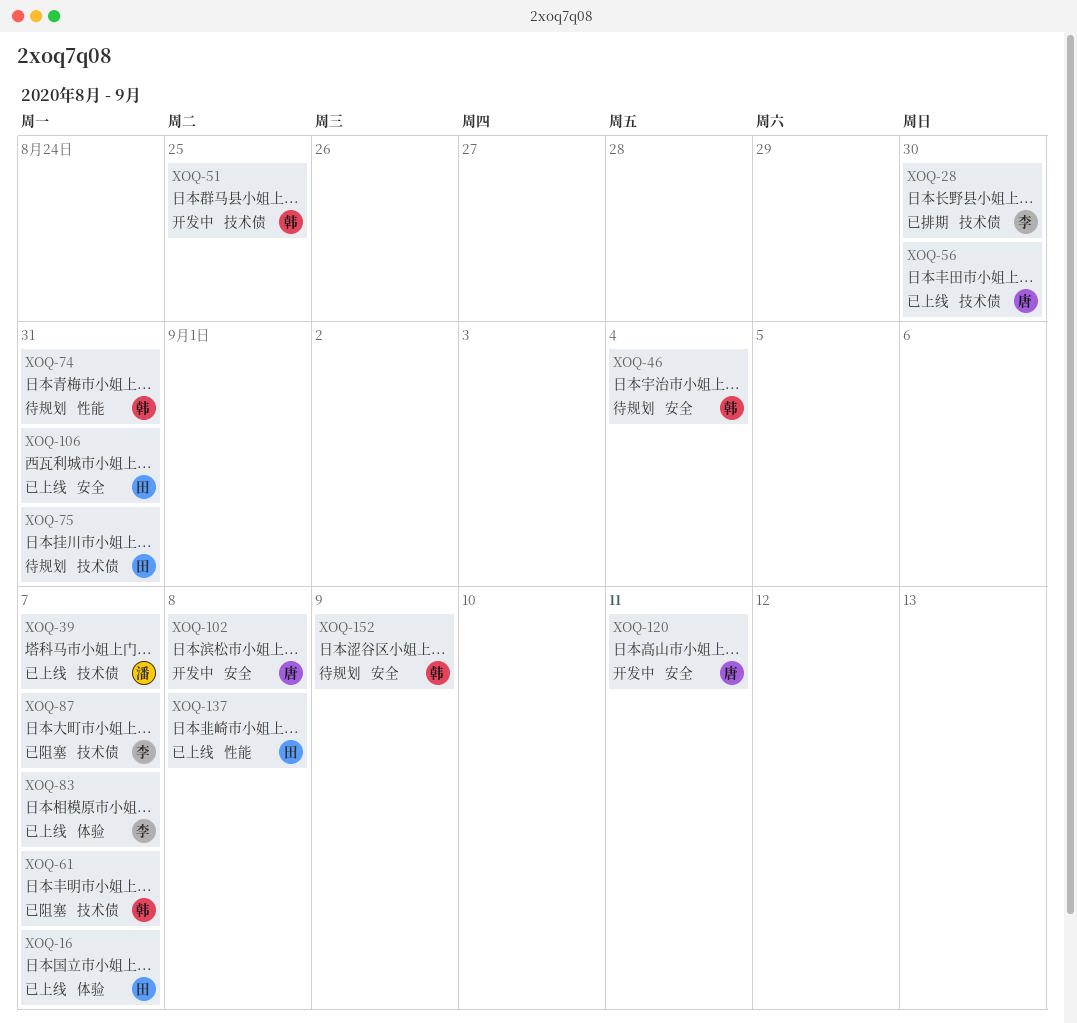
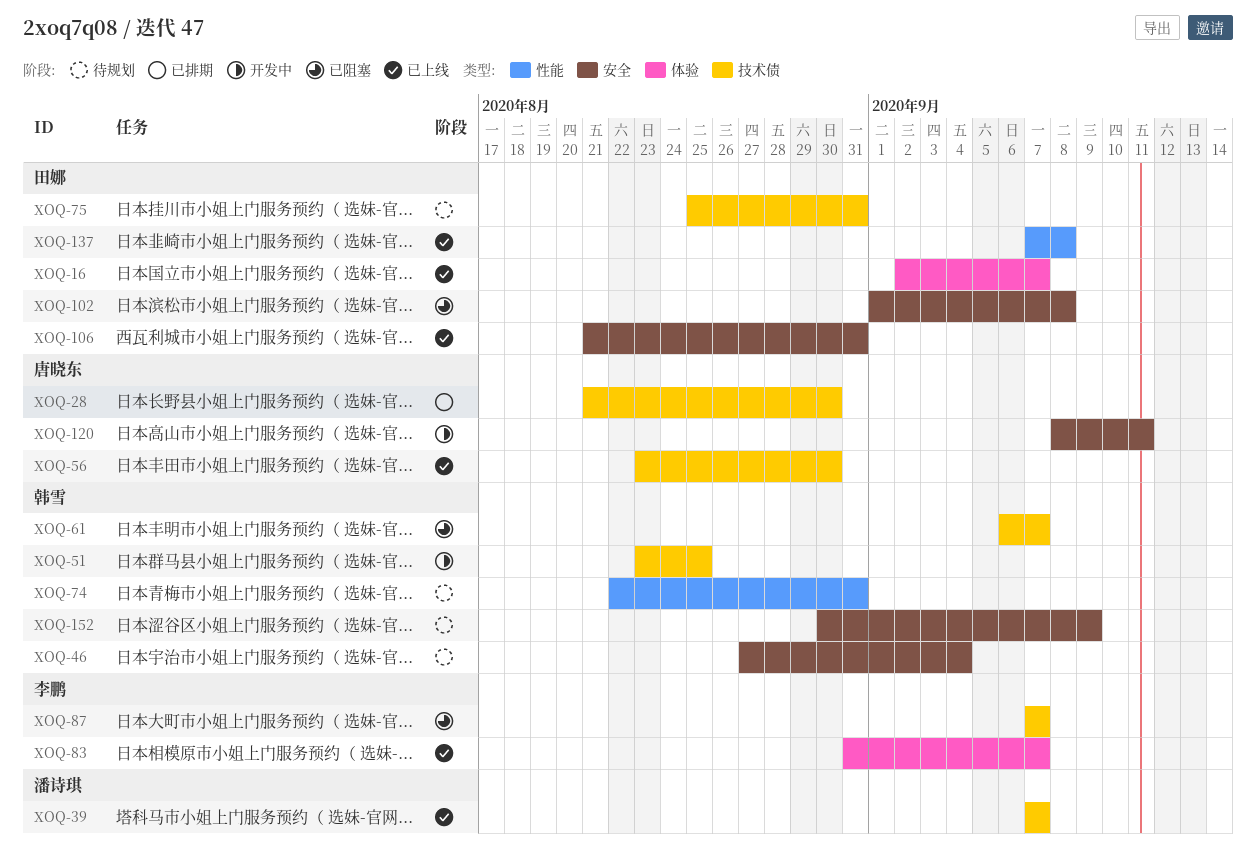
XOQ-28, owner: 李鹏 -> 唐晓东
XOQ-102, status: 开发中 -> 已阻塞
XOQ-102, owner: 唐晓东 -> 田娜

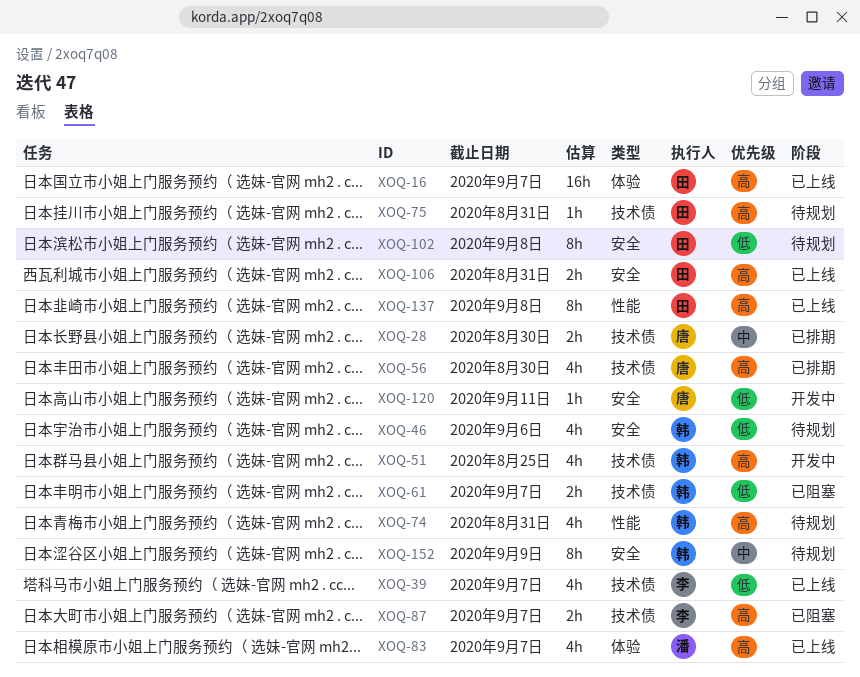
XOQ-39, owner: 潘诗琪 -> 李鹏
XOQ-46, due: Sep 4 -> Sep 6
XOQ-56, status: 已上线 -> 已排期
XOQ-83, owner: 李鹏 -> 潘诗琪
XOQ-102, status: 已阻塞 -> 待规划

